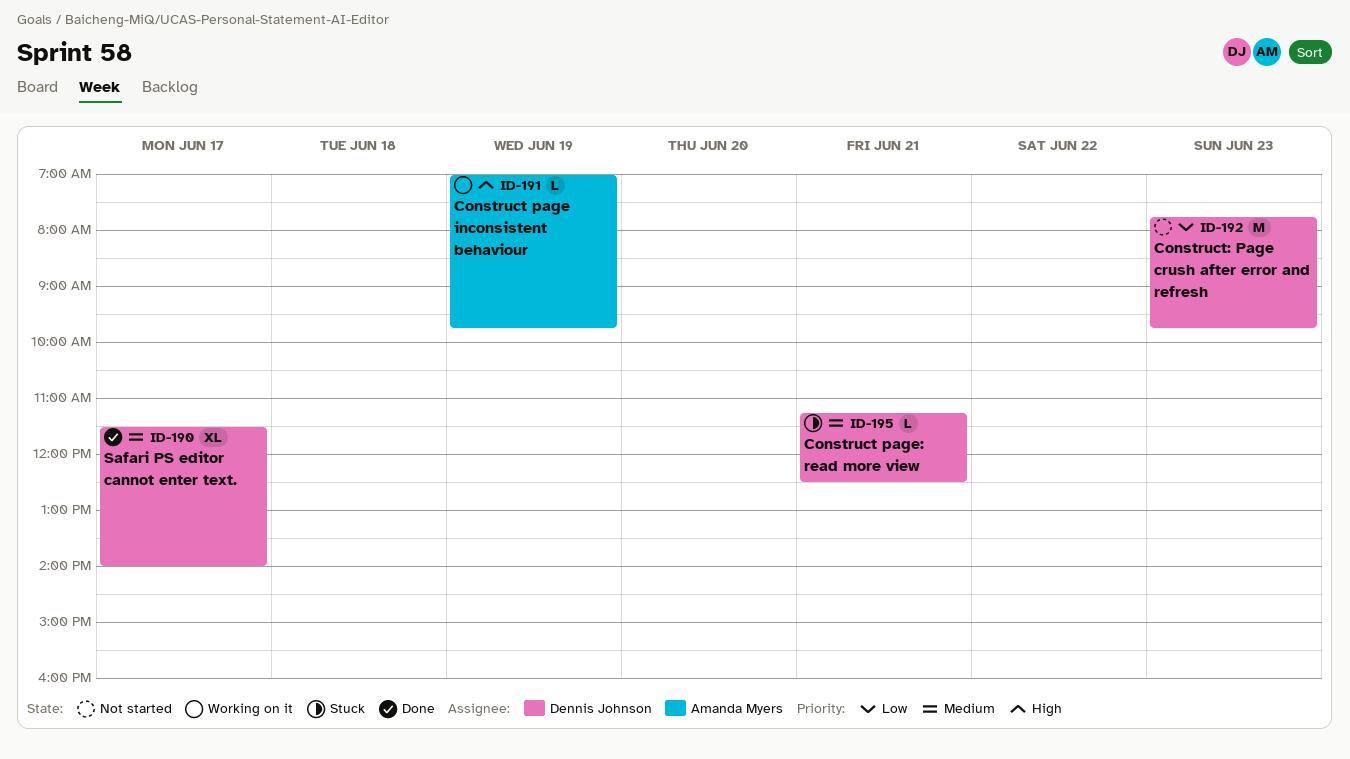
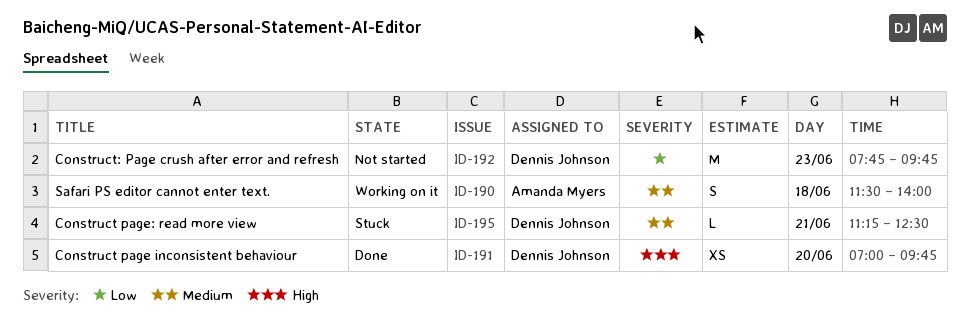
ID-190, status: Done -> Working on it
ID-190, owner: Dennis Johnson -> Amanda Myers
ID-190, estimate: XL -> S
ID-190, day: Jun 17 -> Jun 18
ID-191, status: Working on it -> Done
ID-191, owner: Amanda Myers -> Dennis Johnson
ID-191, estimate: L -> XS
ID-191, day: Jun 19 -> Jun 20

